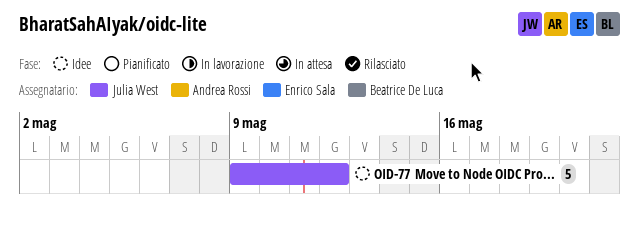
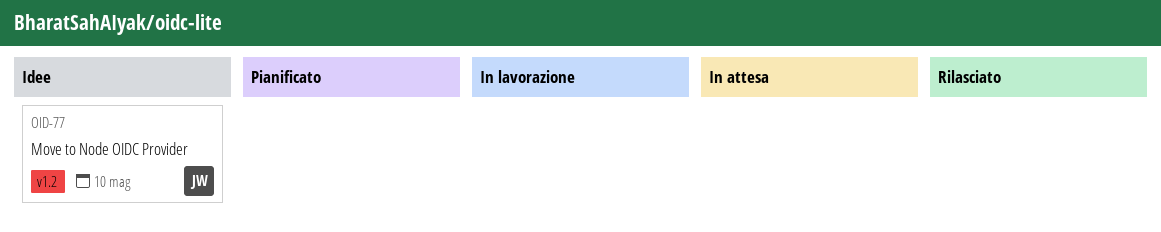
OID-77, due: May 12 -> May 10

